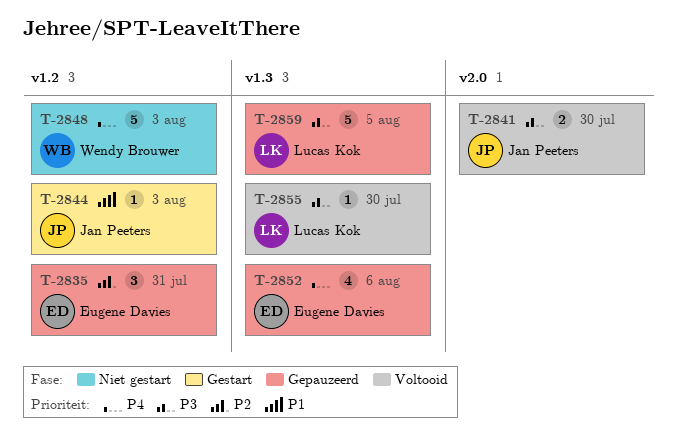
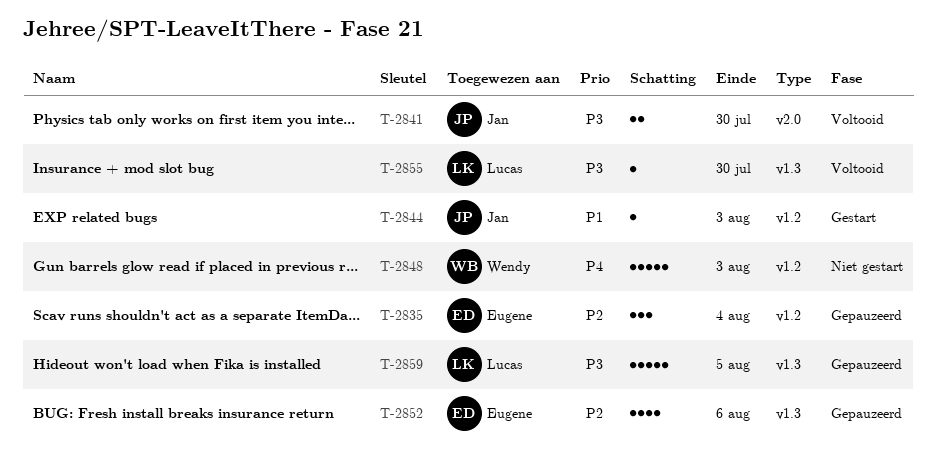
T-2835, due: Jul 31 -> Aug 4
T-2852, priority: P4 -> P2

